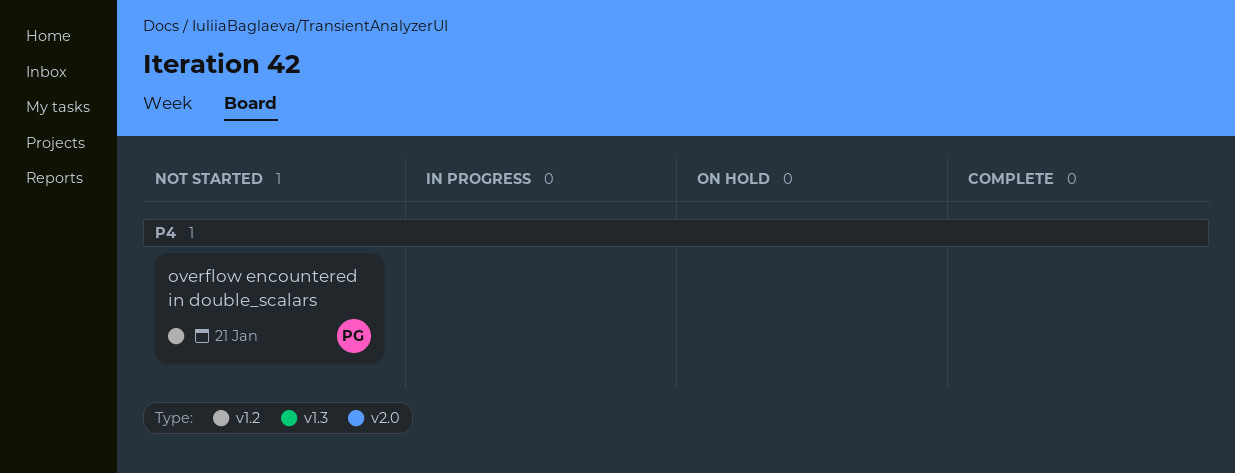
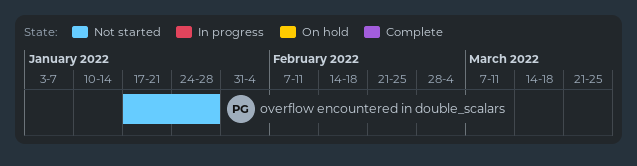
overflow encountered in double_scalars, due: Jan 21 -> Jan 28

